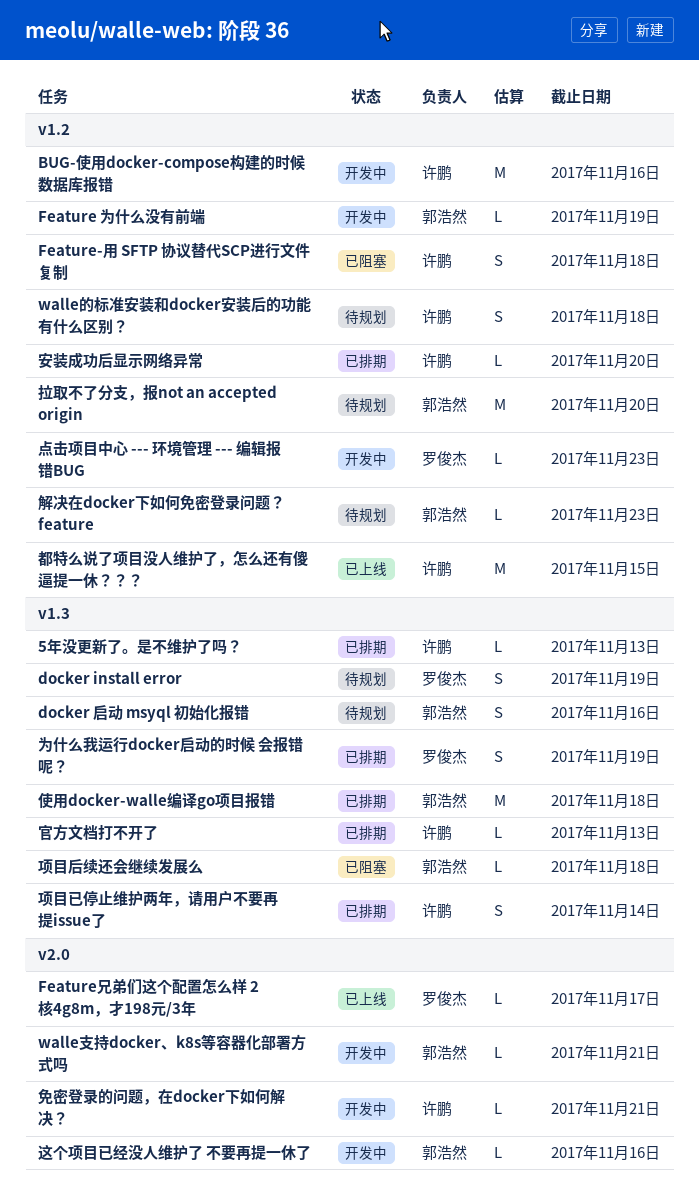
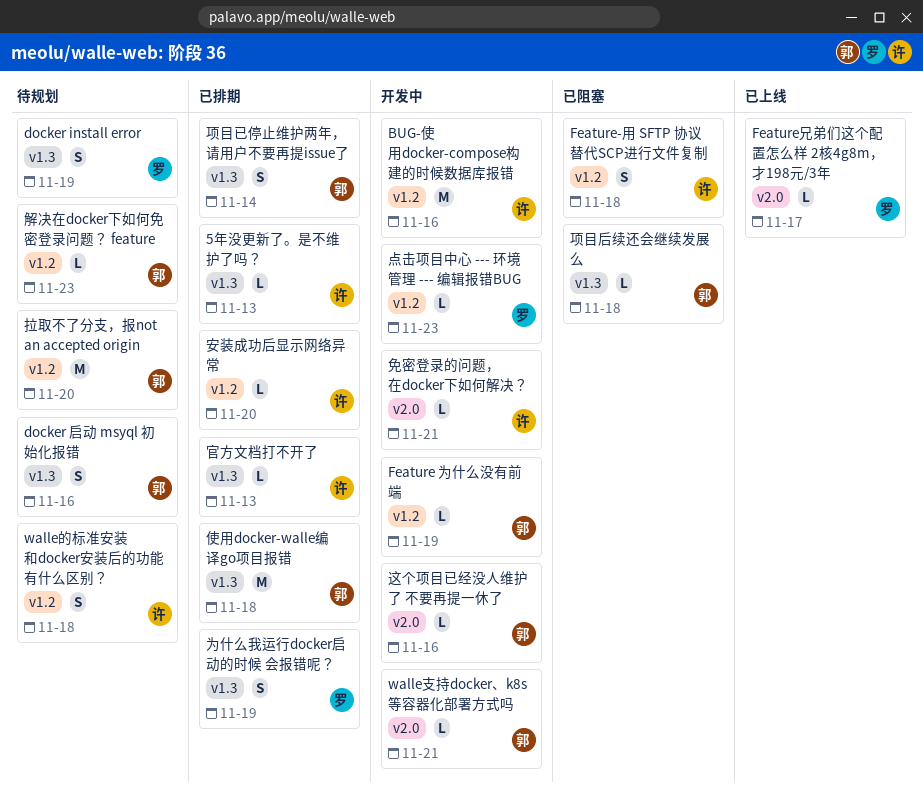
都特么说了项目没人维护了，怎么还有傻逼提一休？？？: present -> none
项目已停止维护两年，请用户不要再提issue了, owner: 许鹏 -> 郭浩然

